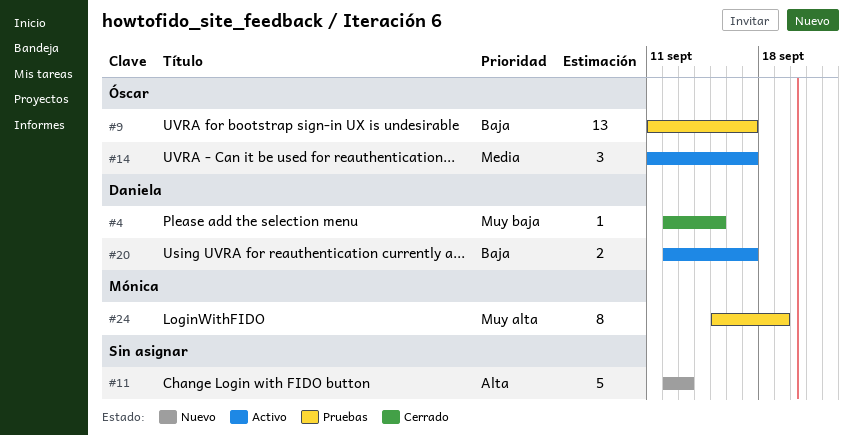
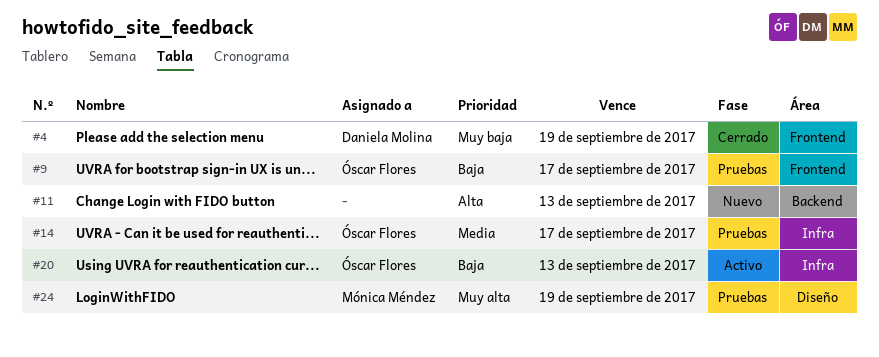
#4, due: Sep 15 -> Sep 19
#14, status: Activo -> Pruebas
#20, owner: Daniela Molina -> Óscar Flores
#20, due: Sep 17 -> Sep 13

